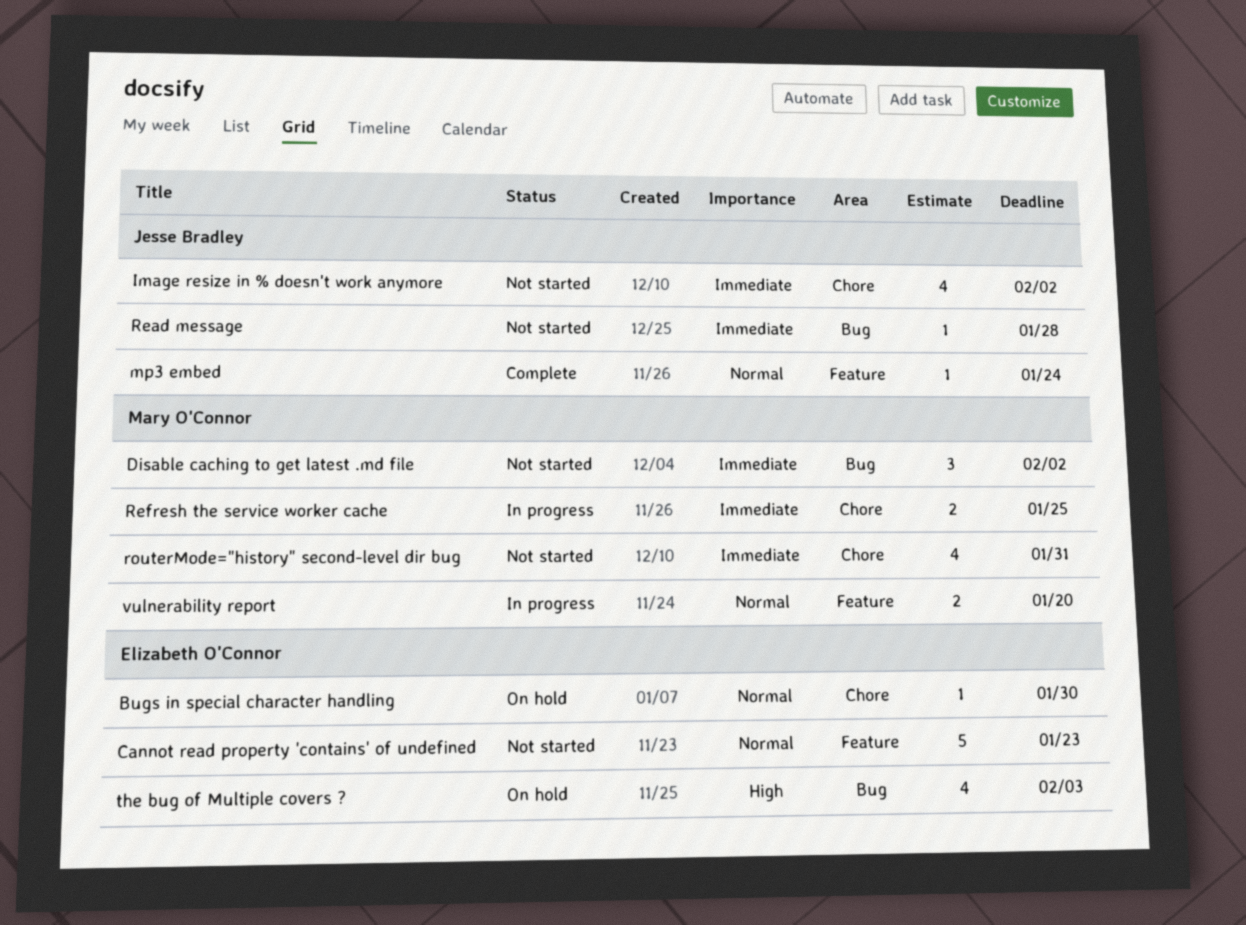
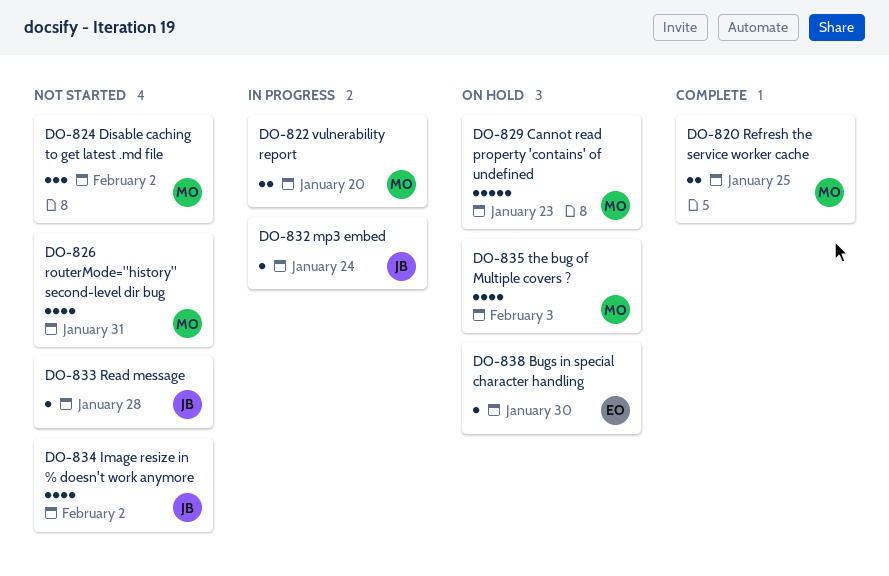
Cannot read property 'contains' of undefined, status: Not started -> On hold
Cannot read property 'contains' of undefined, owner: Elizabeth O'Connor -> Mary O'Connor
mp3 embed, status: Complete -> In progress
Refresh the service worker cache, status: In progress -> Complete
the bug of Multiple covers ?, owner: Elizabeth O'Connor -> Mary O'Connor

